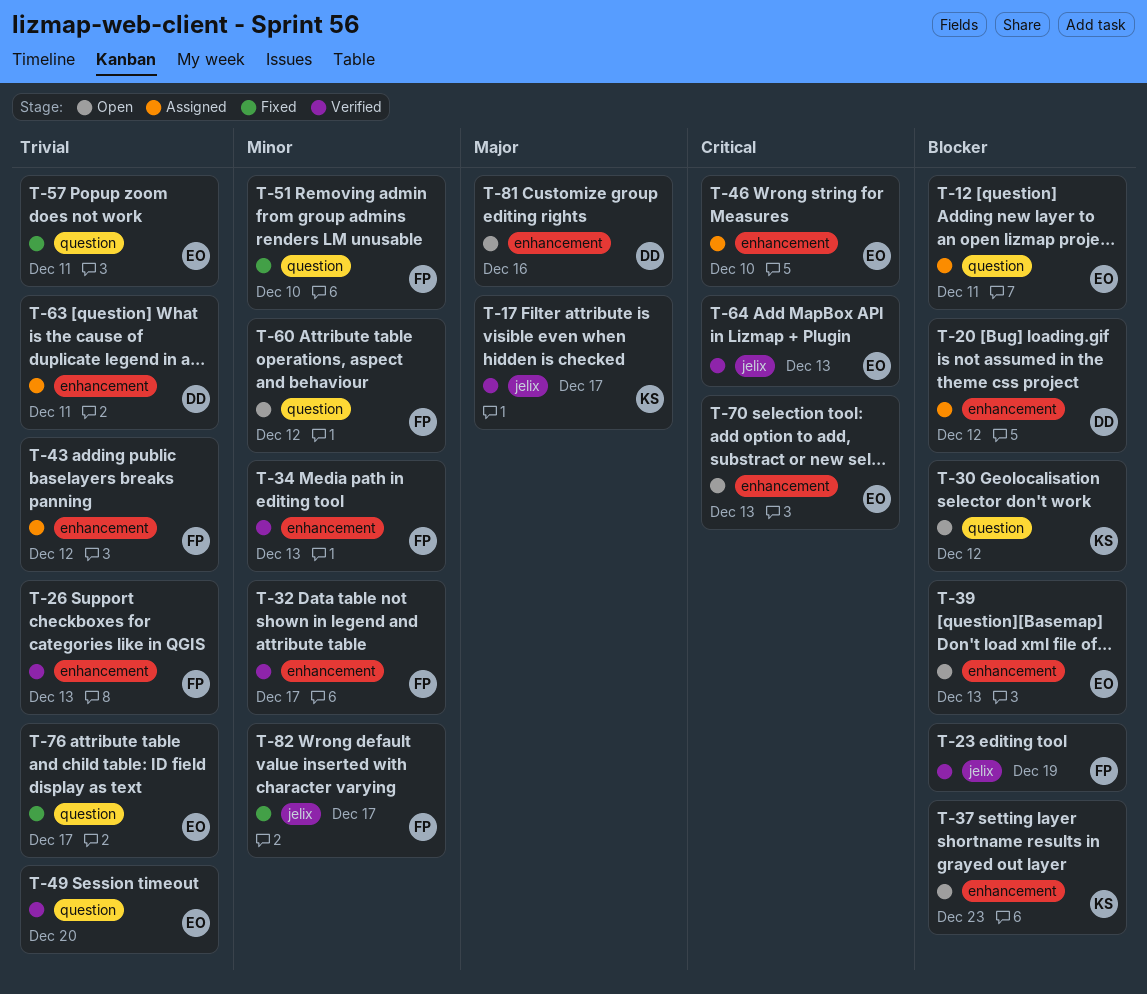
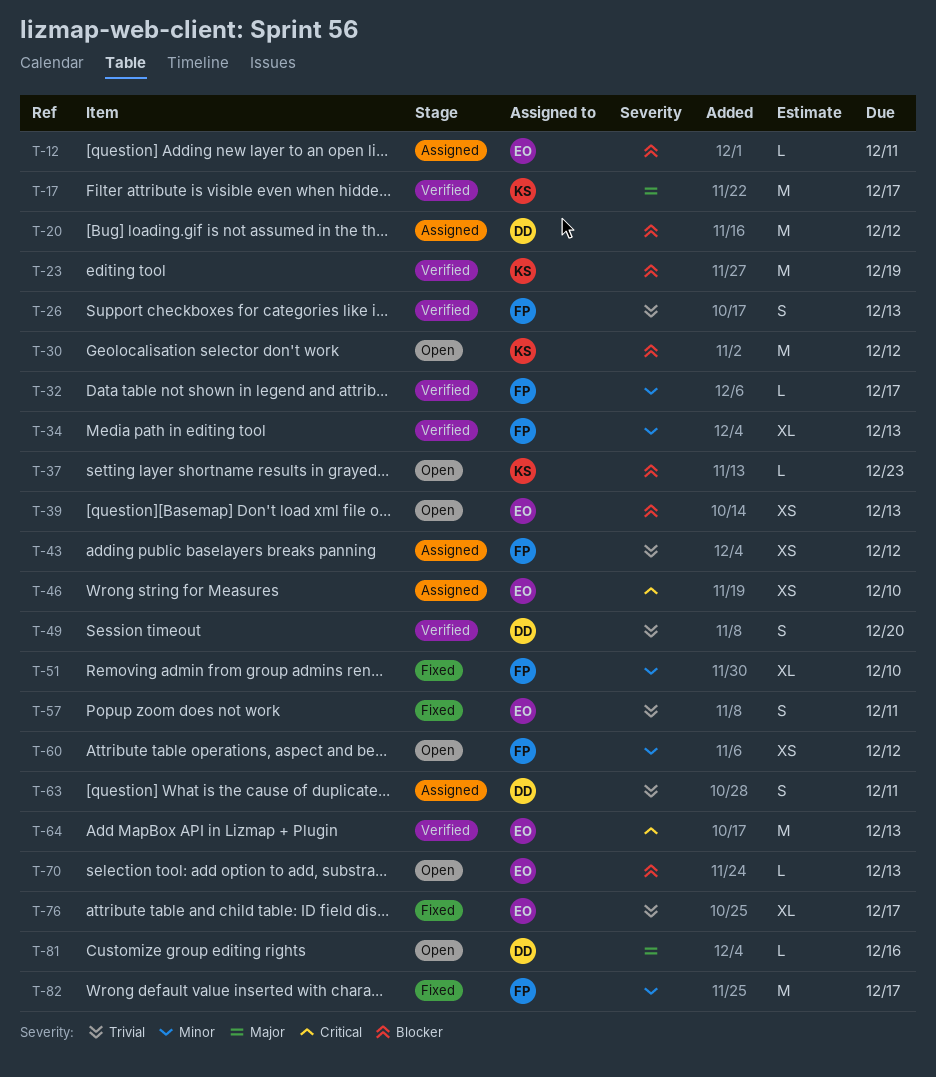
T-23, owner: FP -> KS
T-49, owner: EO -> DD
T-70, priority: Critical -> Blocker

